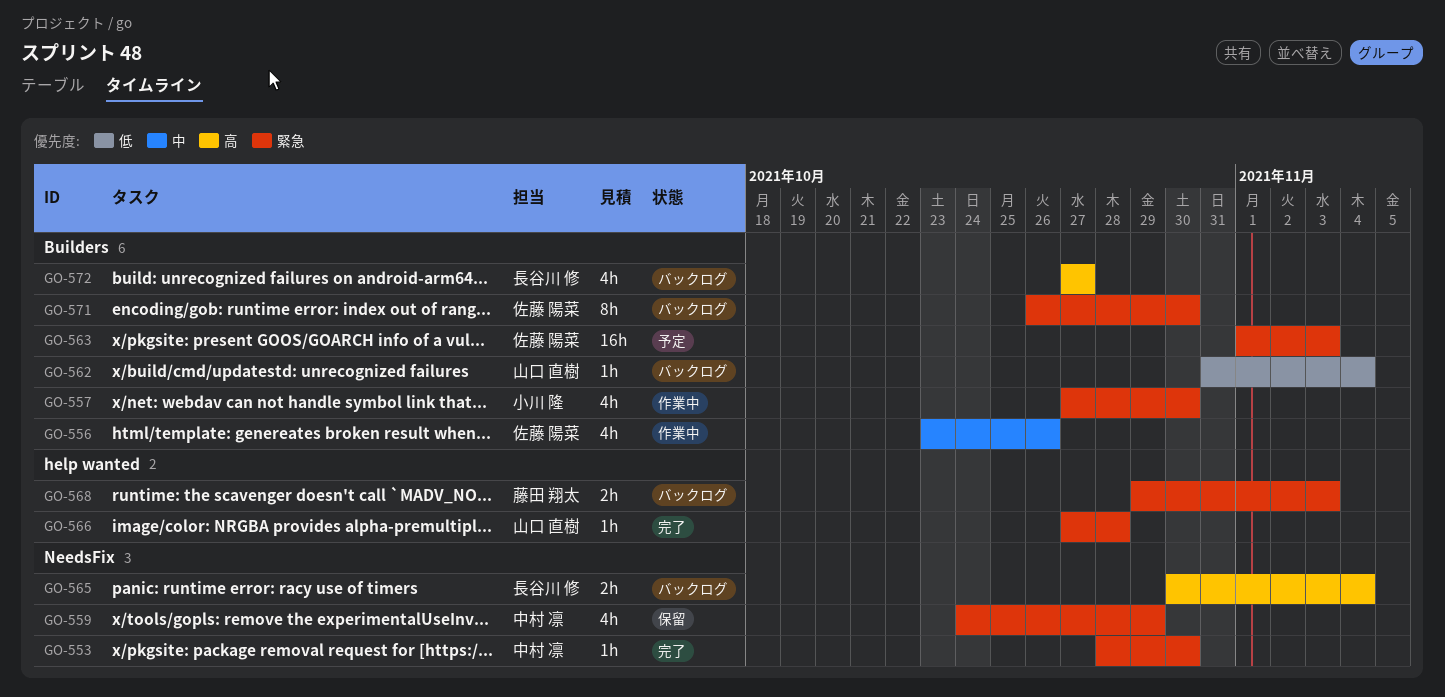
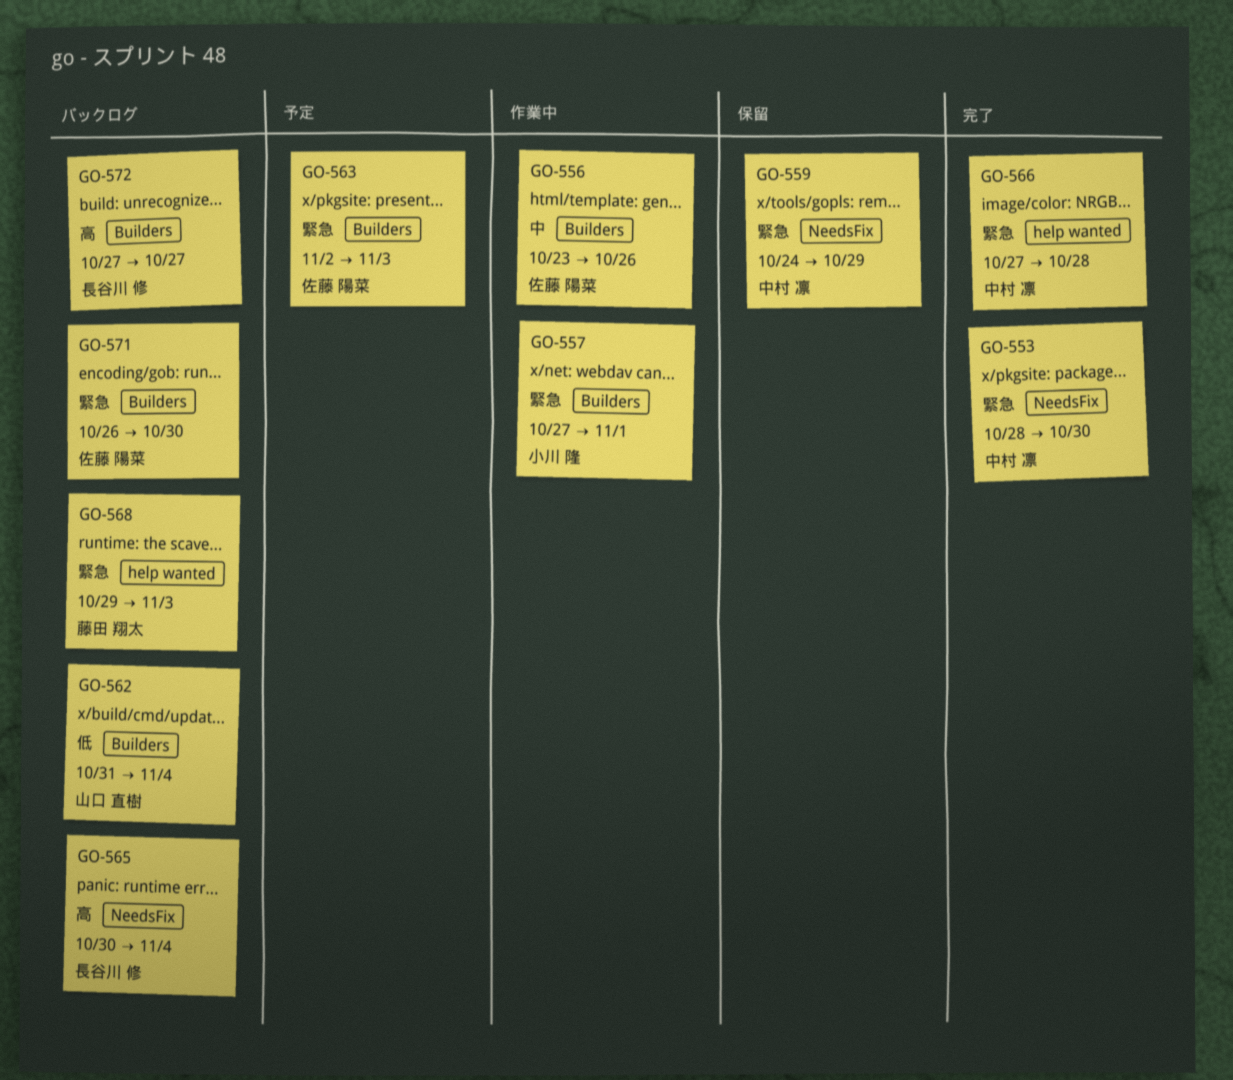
GO-557, due: Oct 30 -> Nov 1
GO-563, start: Nov 1 -> Nov 2
GO-566, owner: 山口 直樹 -> 中村 凛

